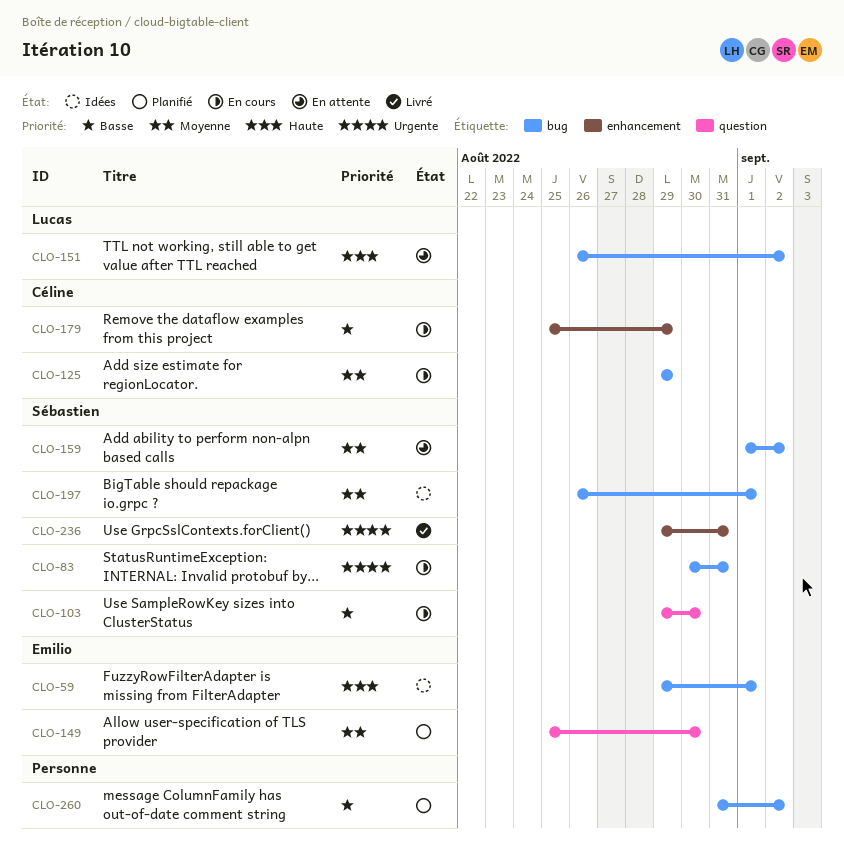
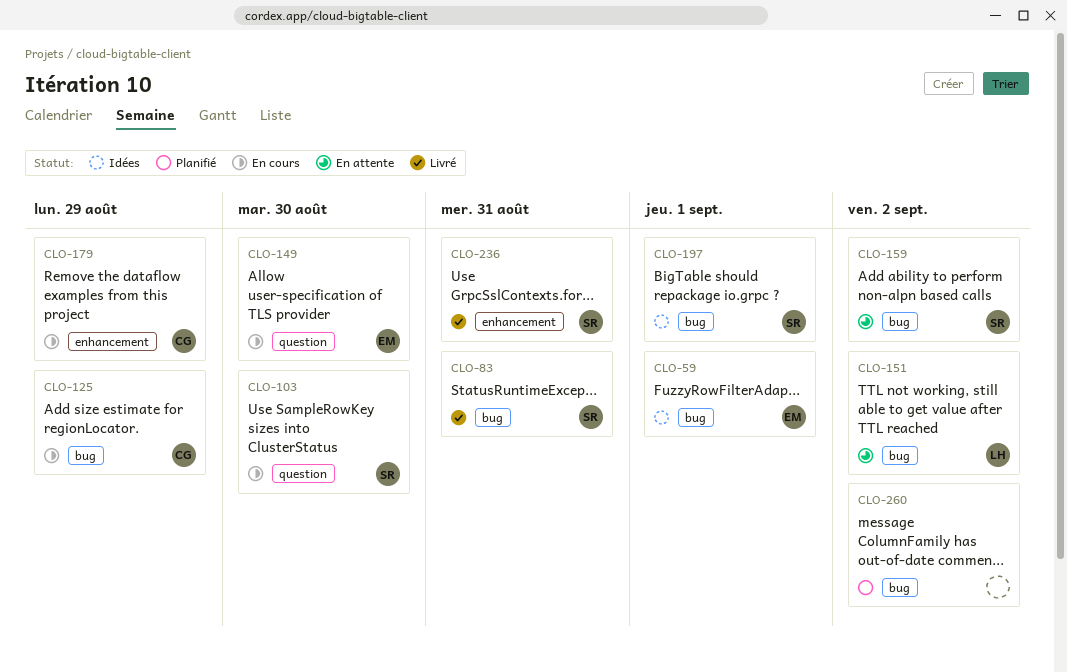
CLO-83, status: En cours -> Livré
CLO-149, status: Planifié -> En cours

